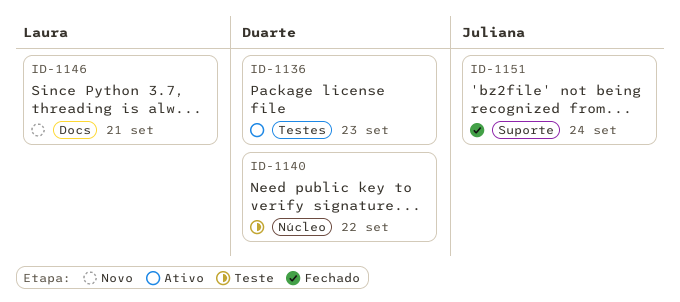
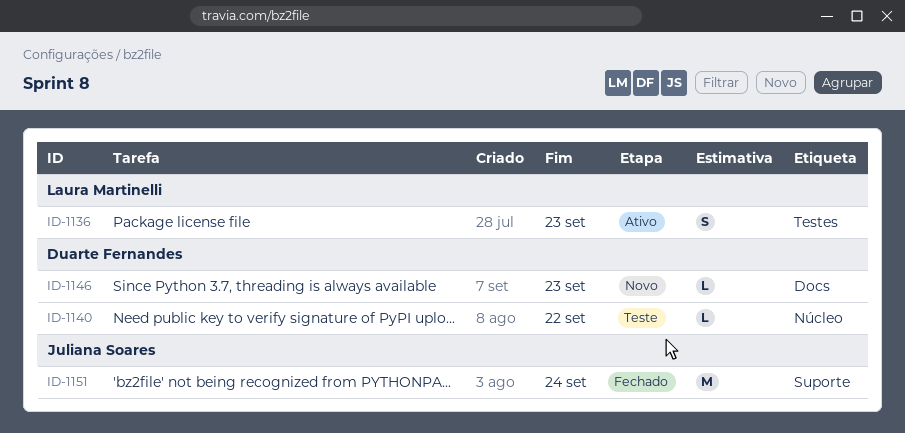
ID-1136, owner: Duarte Fernandes -> Laura Martinelli
ID-1146, owner: Laura Martinelli -> Duarte Fernandes
ID-1146, due: Sep 21 -> Sep 23

